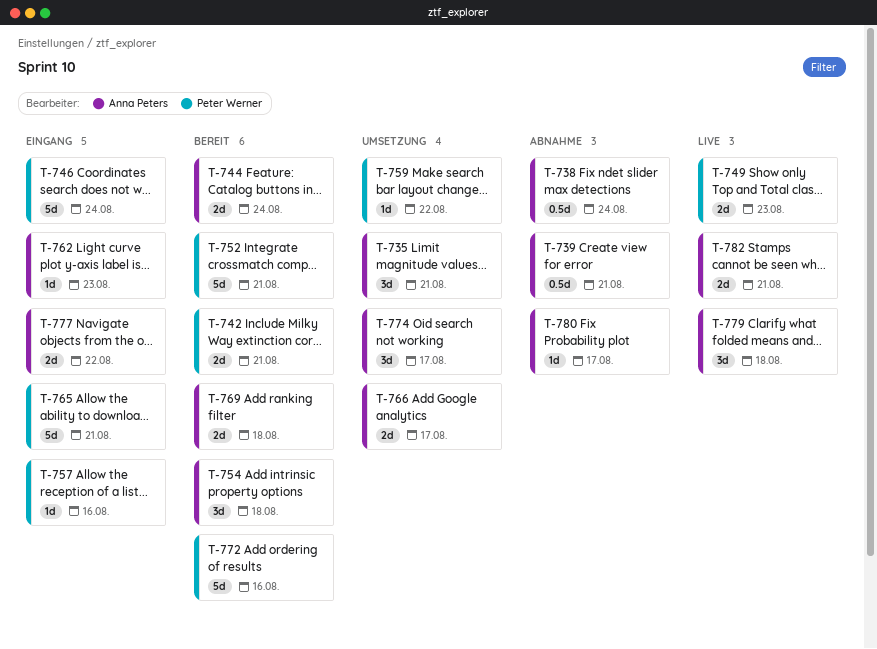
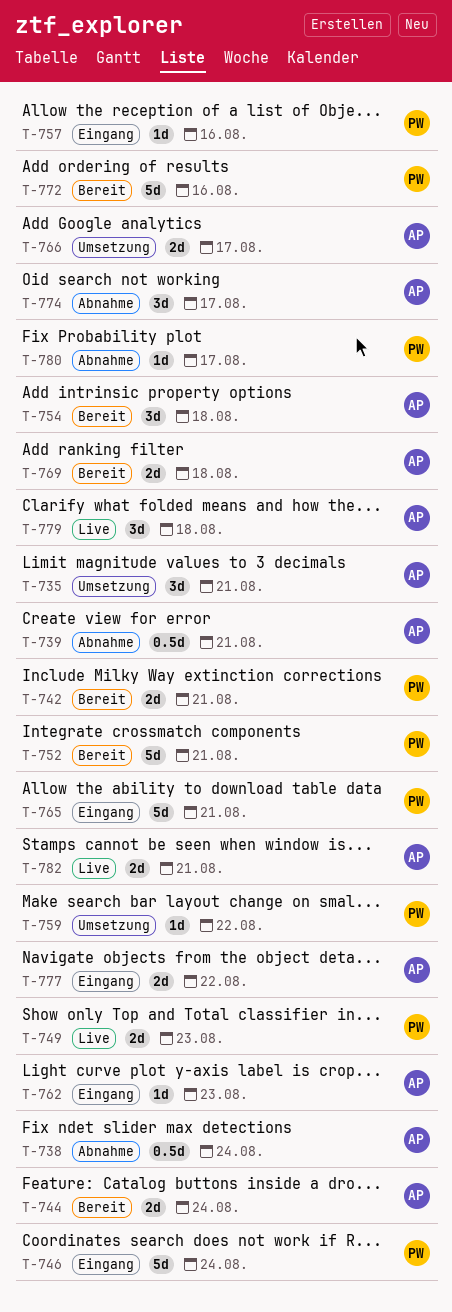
T-774, status: Umsetzung -> Abnahme
T-780, owner: Anna Peters -> Peter Werner

